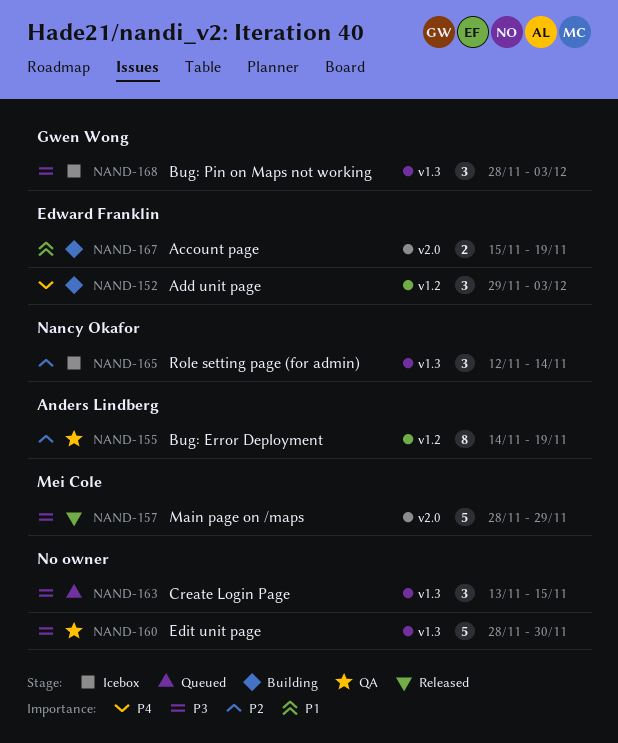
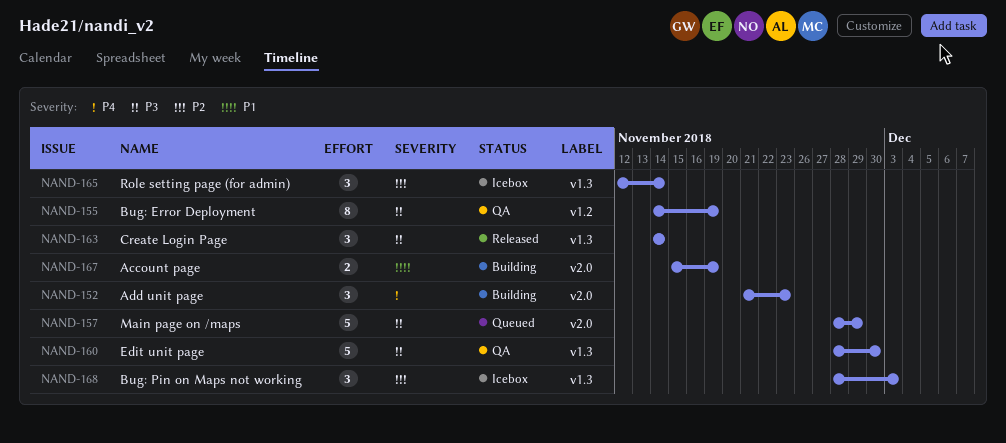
NAND-152, label: v1.2 -> v2.0
NAND-152, start: Nov 29 -> Nov 21
NAND-152, due: Dec 3 -> Nov 23
NAND-155, priority: P2 -> P3
NAND-157, status: Released -> Queued
NAND-163, status: Queued -> Released
NAND-163, start: Nov 13 -> Nov 14
NAND-163, due: Nov 15 -> Nov 14
NAND-168, priority: P3 -> P2

